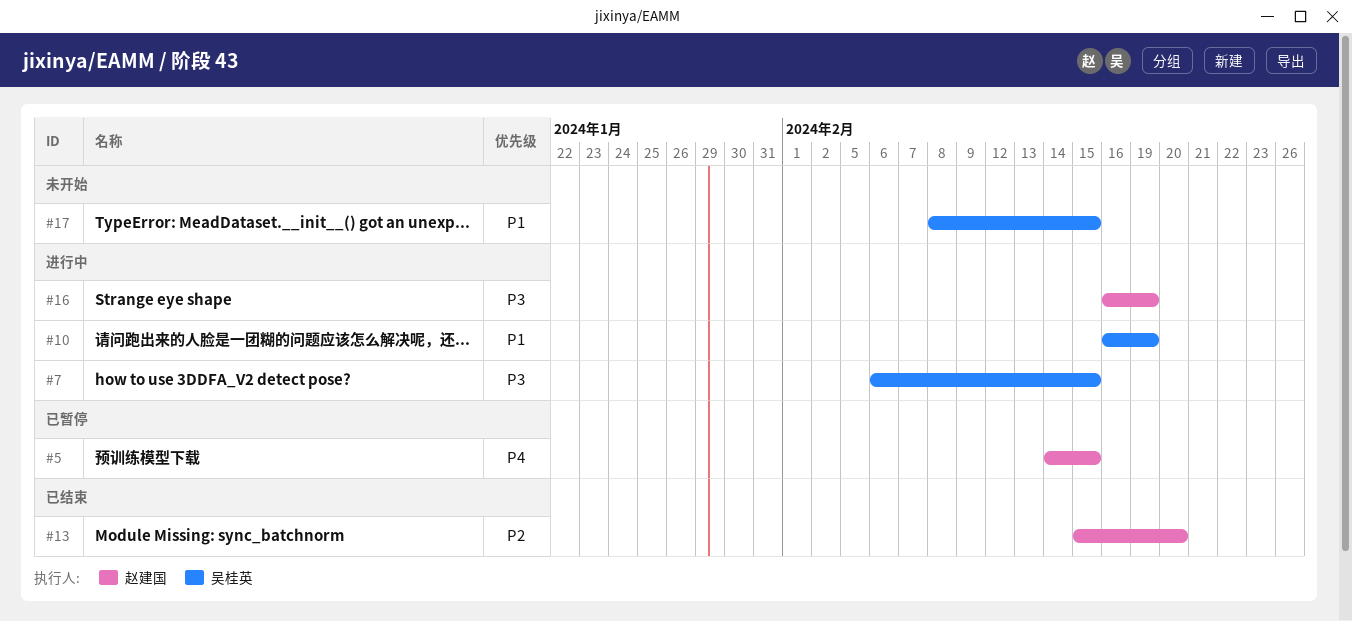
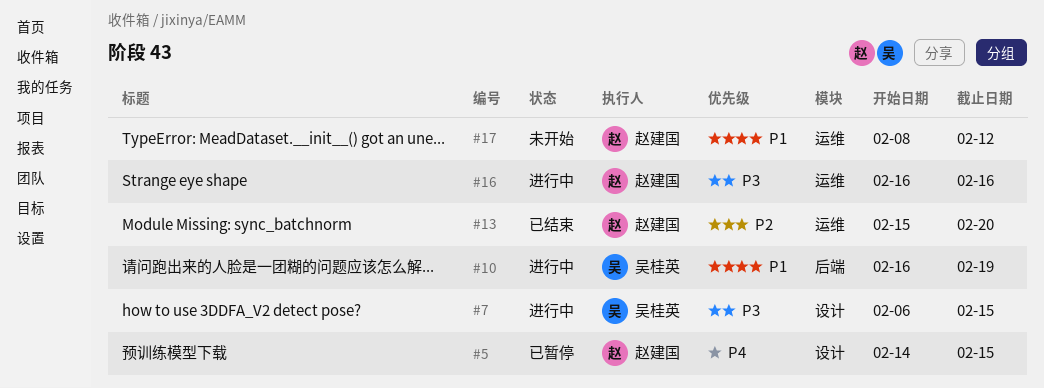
#16, due: Feb 19 -> Feb 16
#17, owner: 吴桂英 -> 赵建国
#17, due: Feb 15 -> Feb 12

